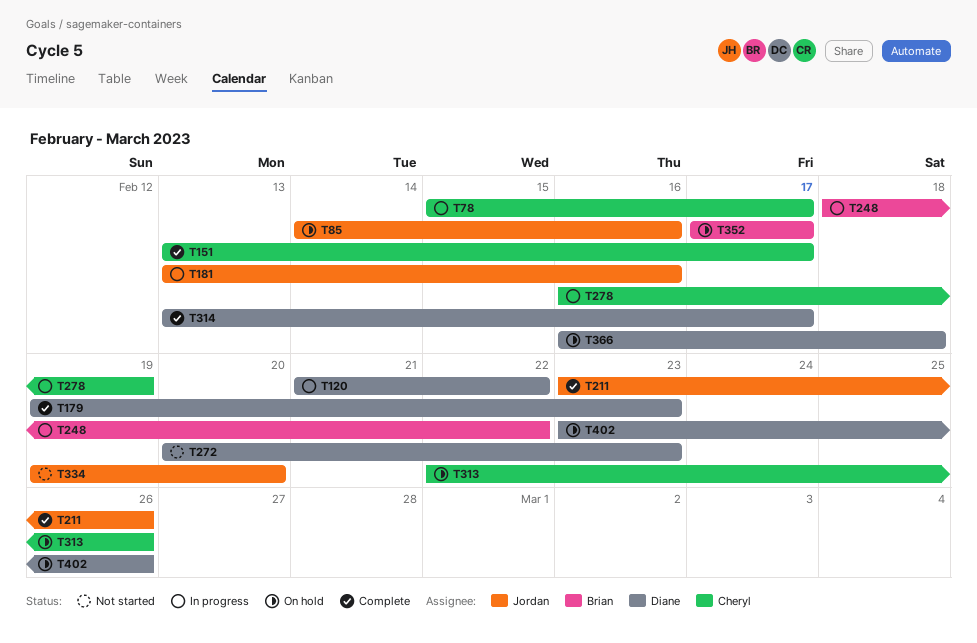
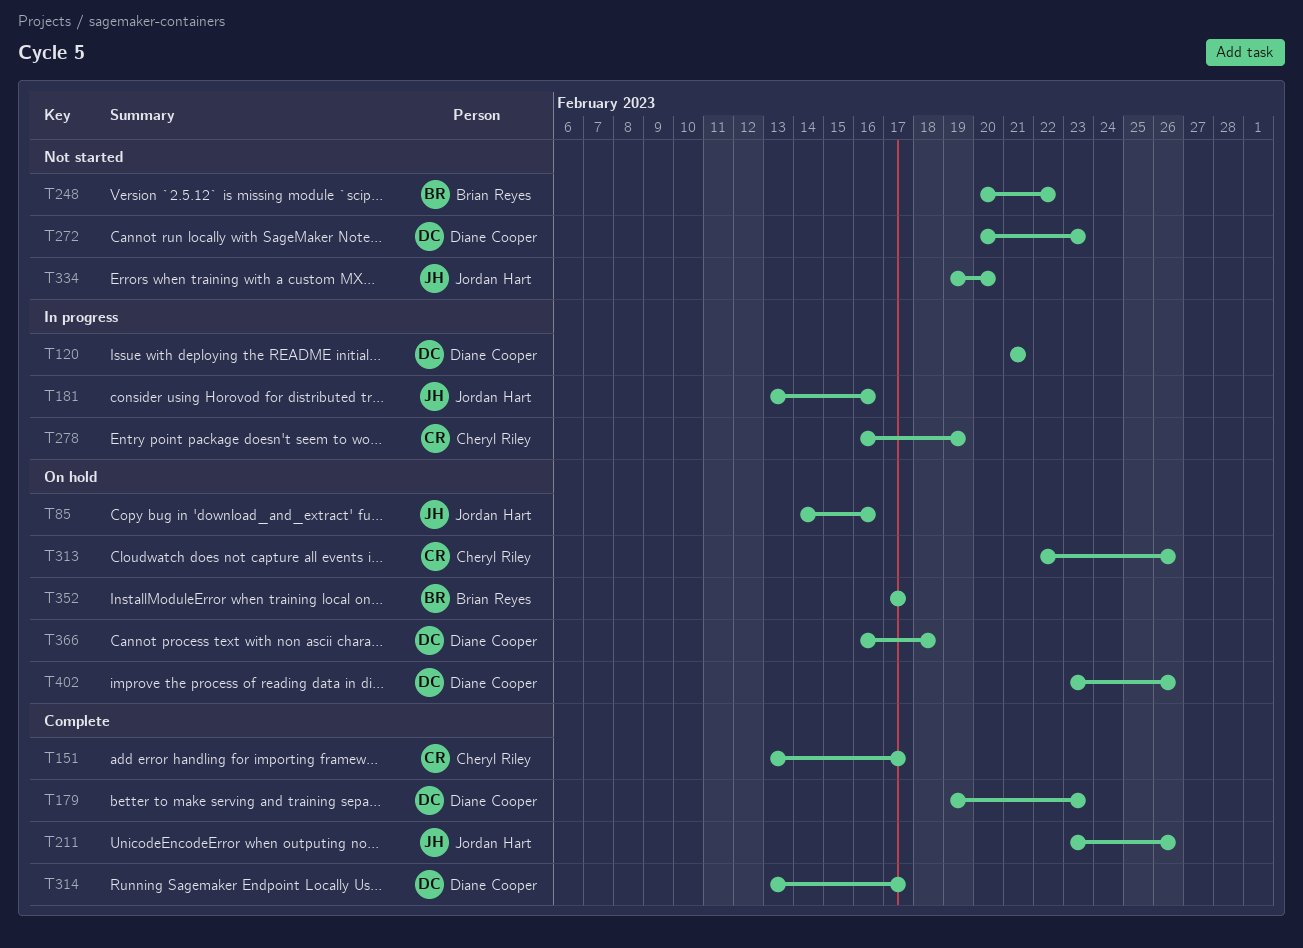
T78: present -> none
T120, due: Feb 22 -> Feb 21
T248, status: In progress -> Not started
T248, start: Feb 18 -> Feb 20

